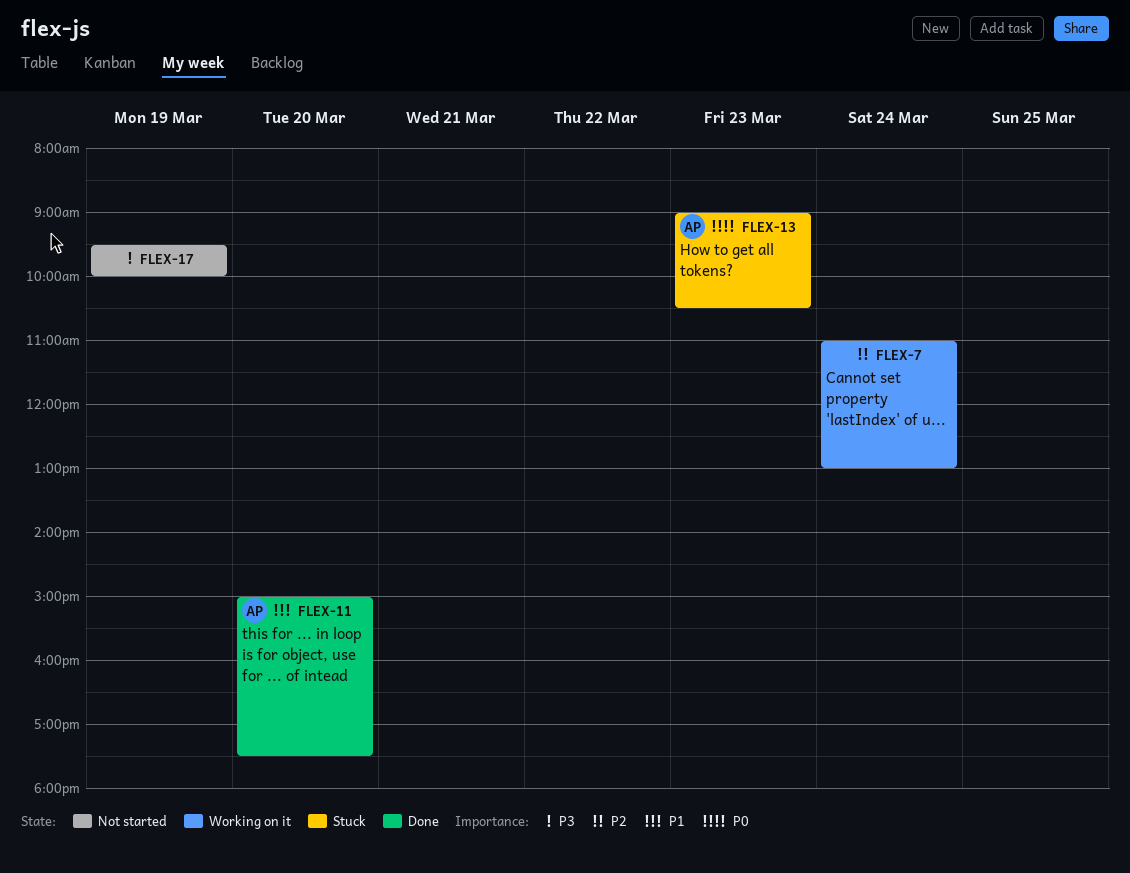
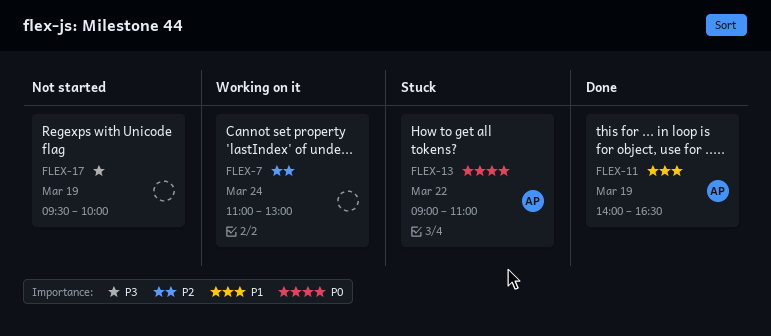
FLEX-11, day: Mar 20 -> Mar 19
FLEX-11, begins: 15:00 -> 14:00
FLEX-11, ends: 17:30 -> 16:30
FLEX-13, day: Mar 23 -> Mar 22
FLEX-13, ends: 10:30 -> 11:00

